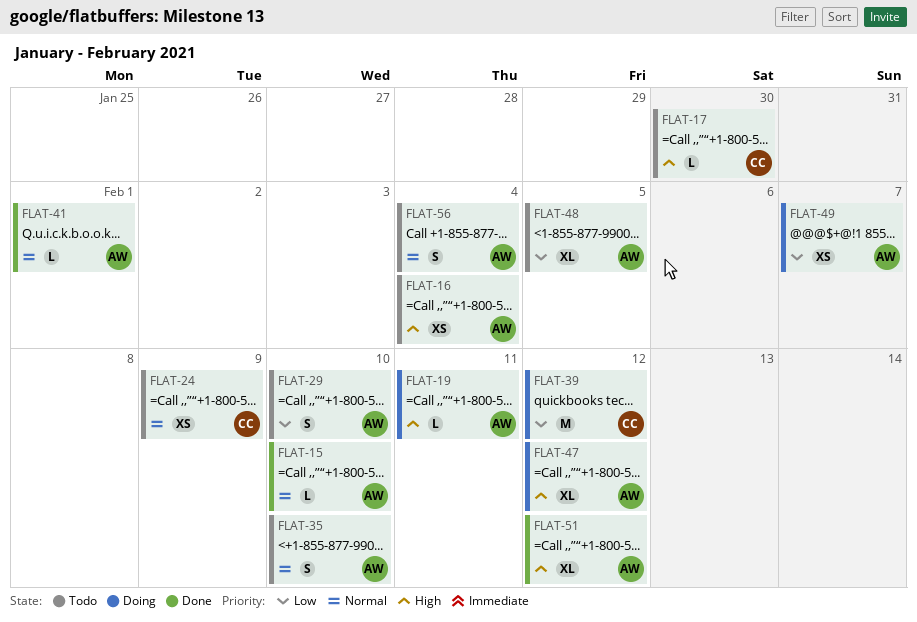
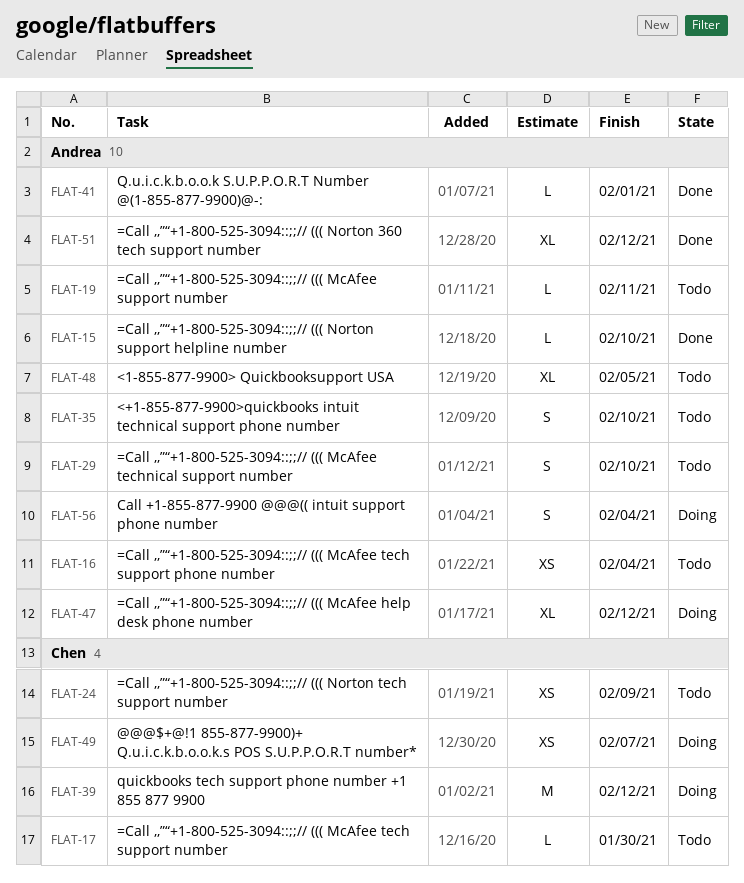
FLAT-19, status: Doing -> Todo
FLAT-49, owner: Andrea -> Chen
FLAT-56, status: Todo -> Doing

